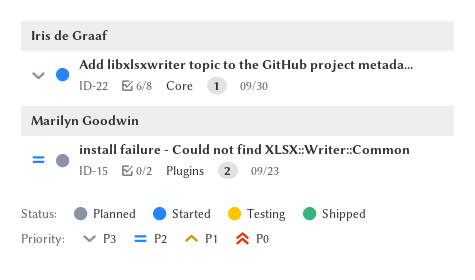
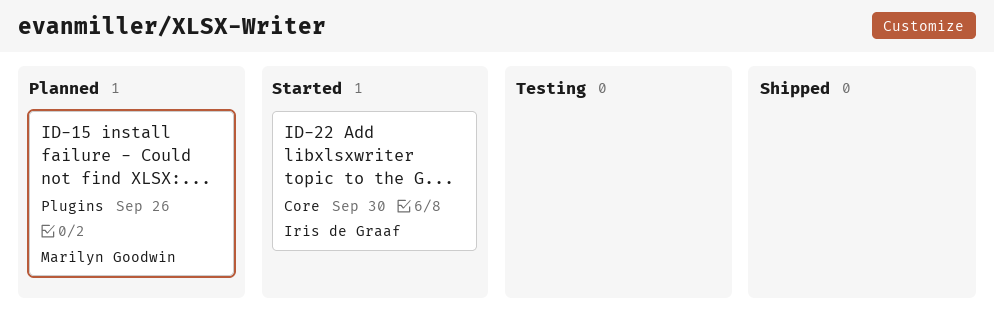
ID-15, due: Sep 23 -> Sep 26

